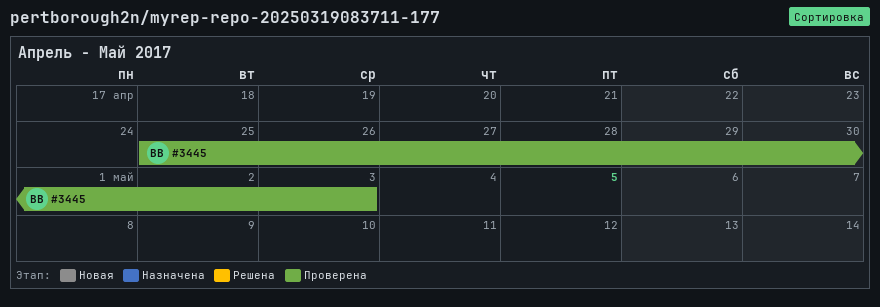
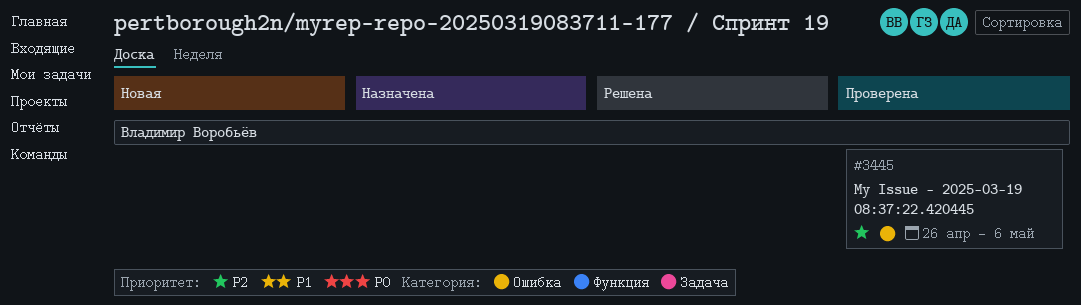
#3445, start: Apr 25 -> Apr 26
#3445, due: May 3 -> May 6

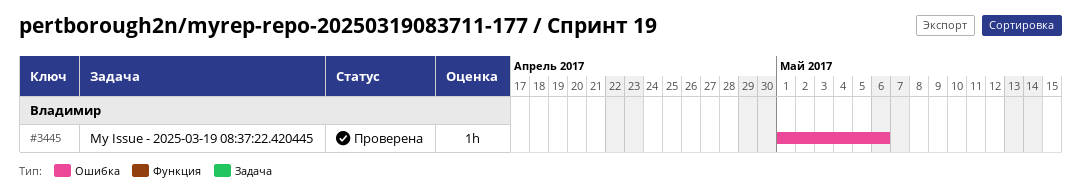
#3445, start: Apr 26 -> May 1

